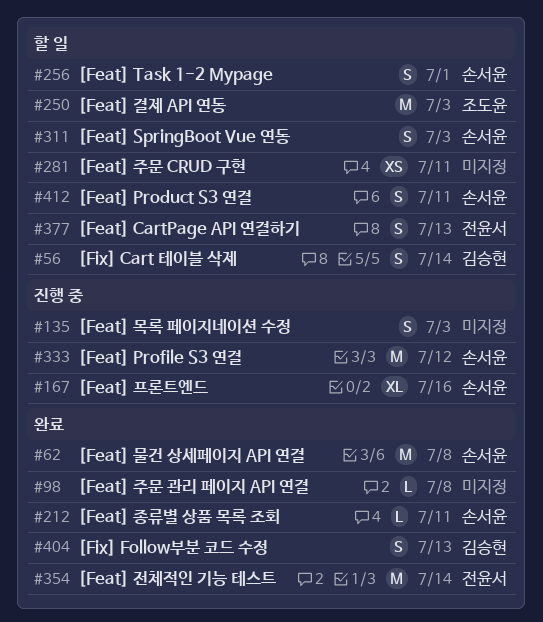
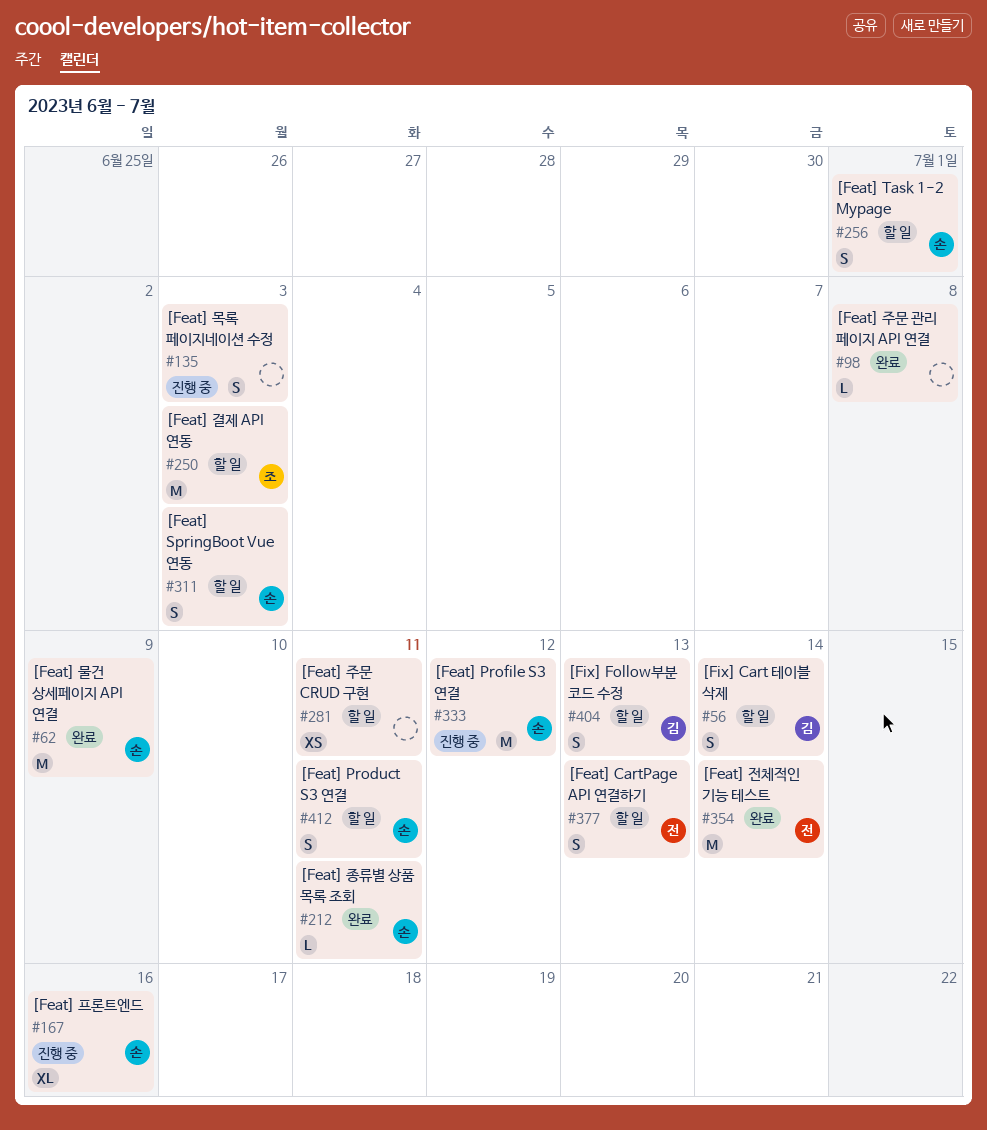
#62, due: Jul 8 -> Jul 9
#404, status: 완료 -> 할 일

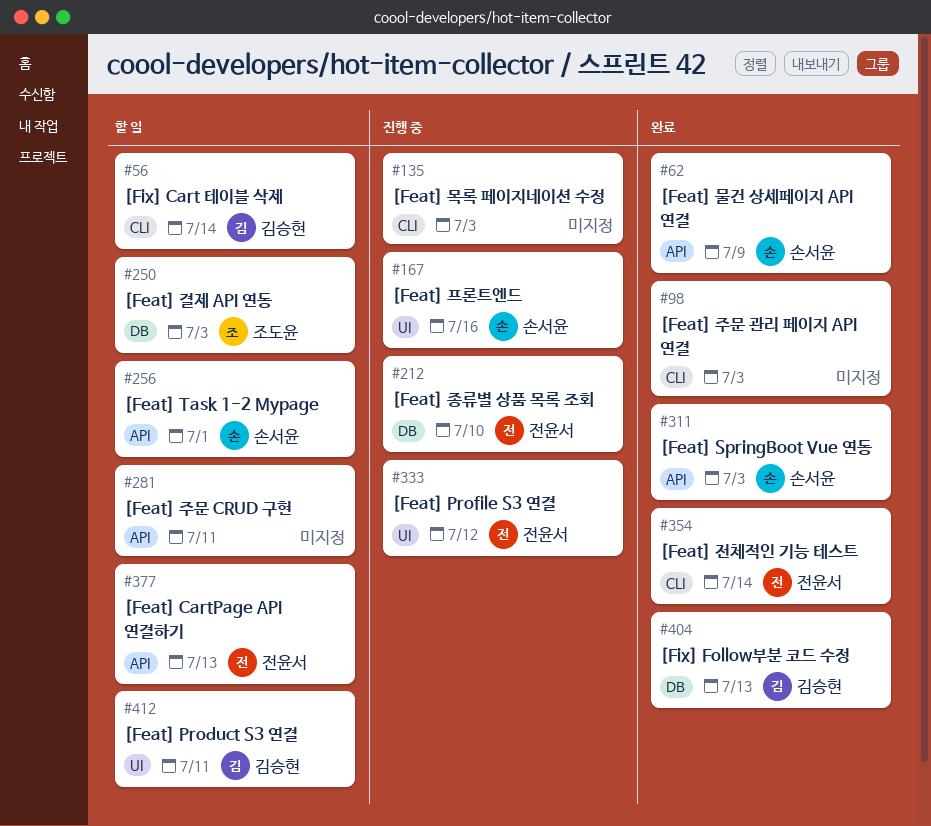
#98, due: Jul 8 -> Jul 3
#212, status: 완료 -> 진행 중
#212, owner: 손서윤 -> 전윤서
#212, due: Jul 11 -> Jul 10
#311, status: 할 일 -> 완료
#333, owner: 손서윤 -> 전윤서
#404, status: 할 일 -> 완료
#412, owner: 손서윤 -> 김승현

